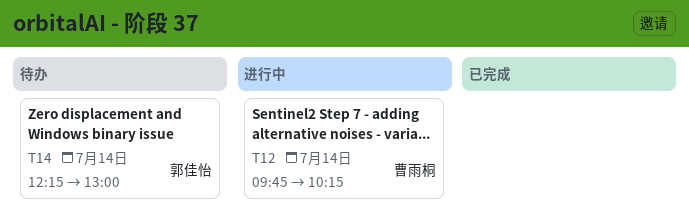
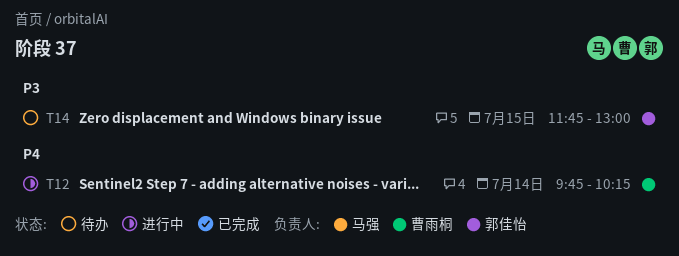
T14, day: Jul 14 -> Jul 15
T14, begins: 12:15 -> 11:45

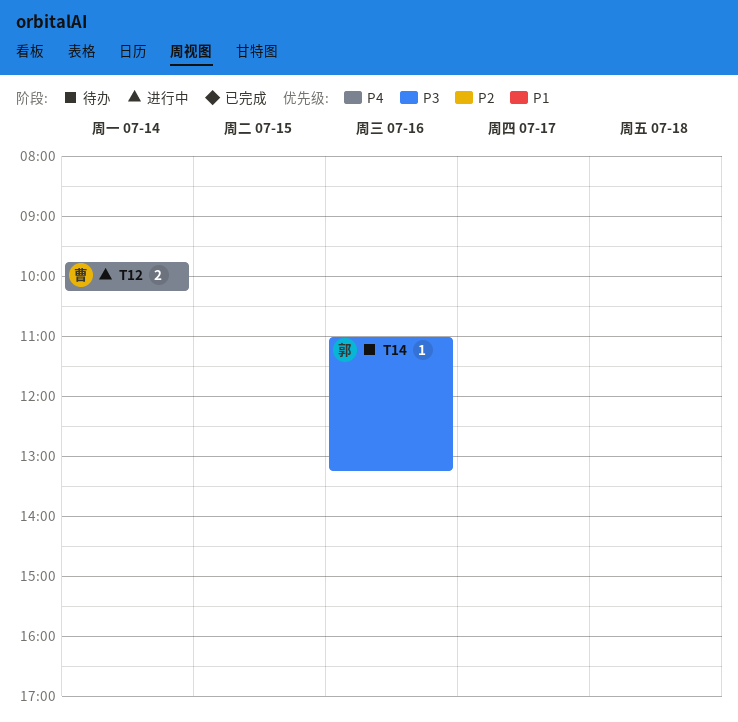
T14, day: Jul 15 -> Jul 16
T14, begins: 11:45 -> 11:00
T14, ends: 13:00 -> 13:15

